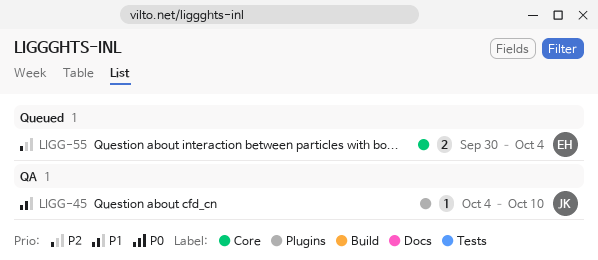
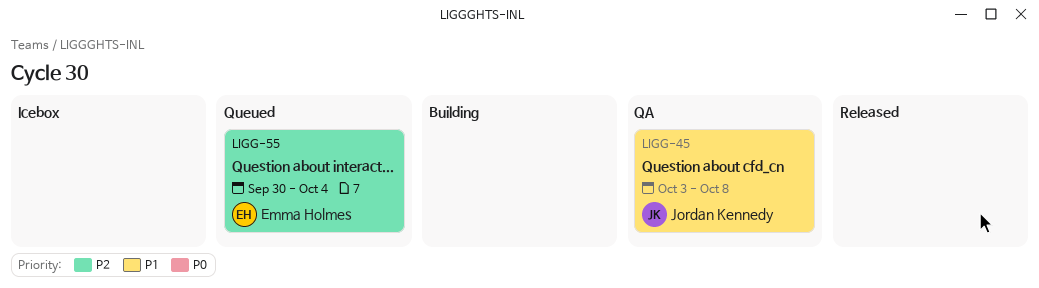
LIGG-45, start: Oct 4 -> Oct 3
LIGG-45, due: Oct 10 -> Oct 8

